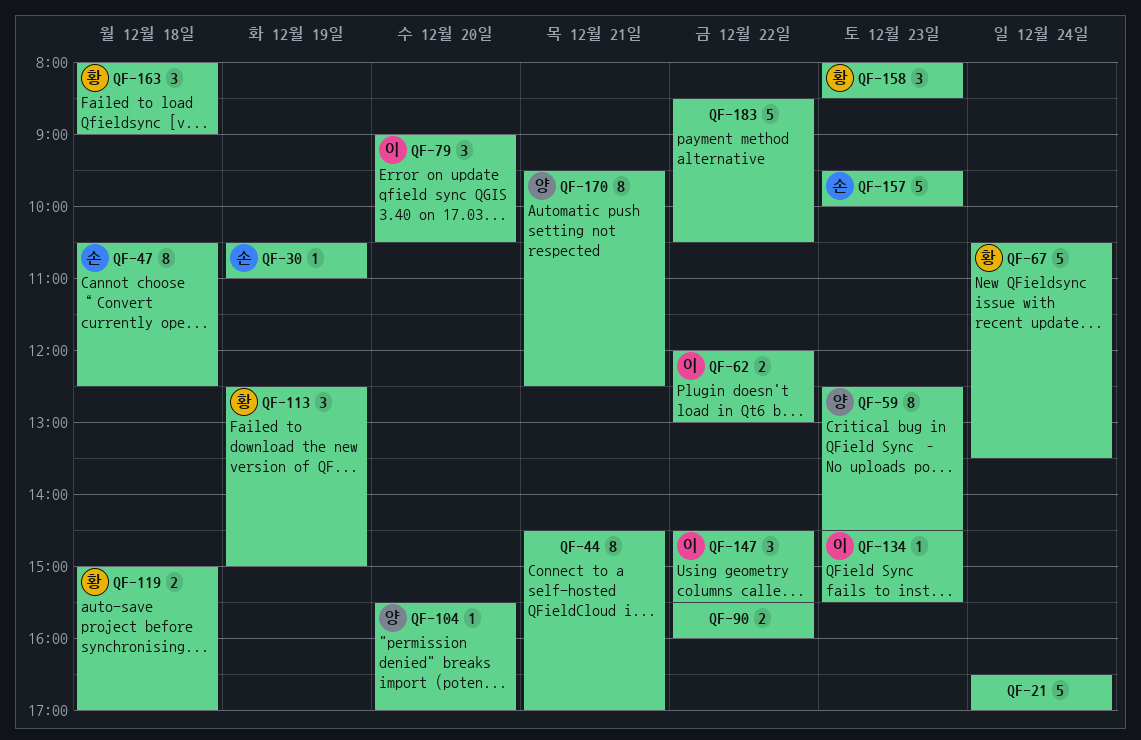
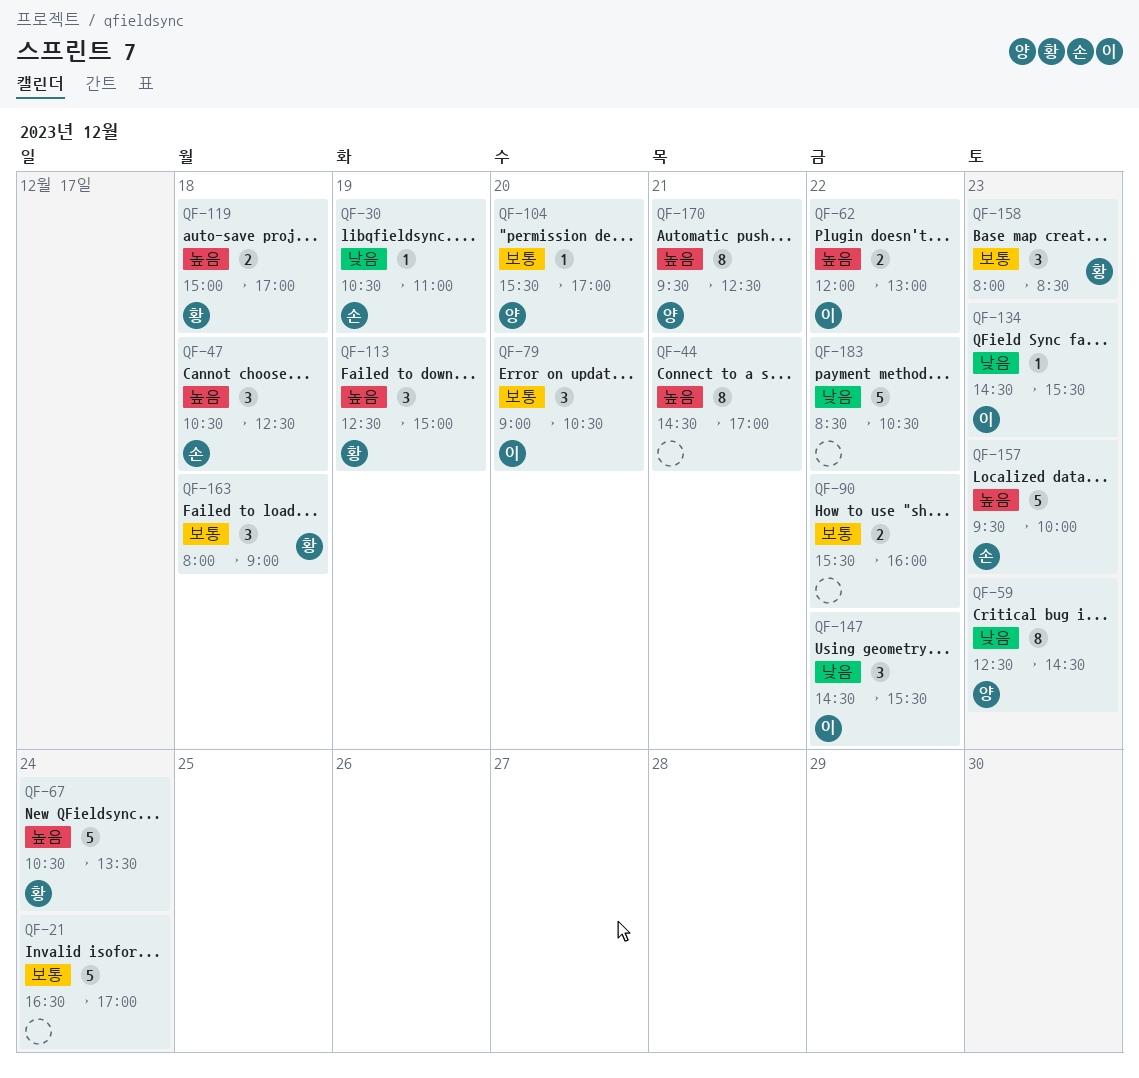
QF-47, estimate: 8 -> 3

